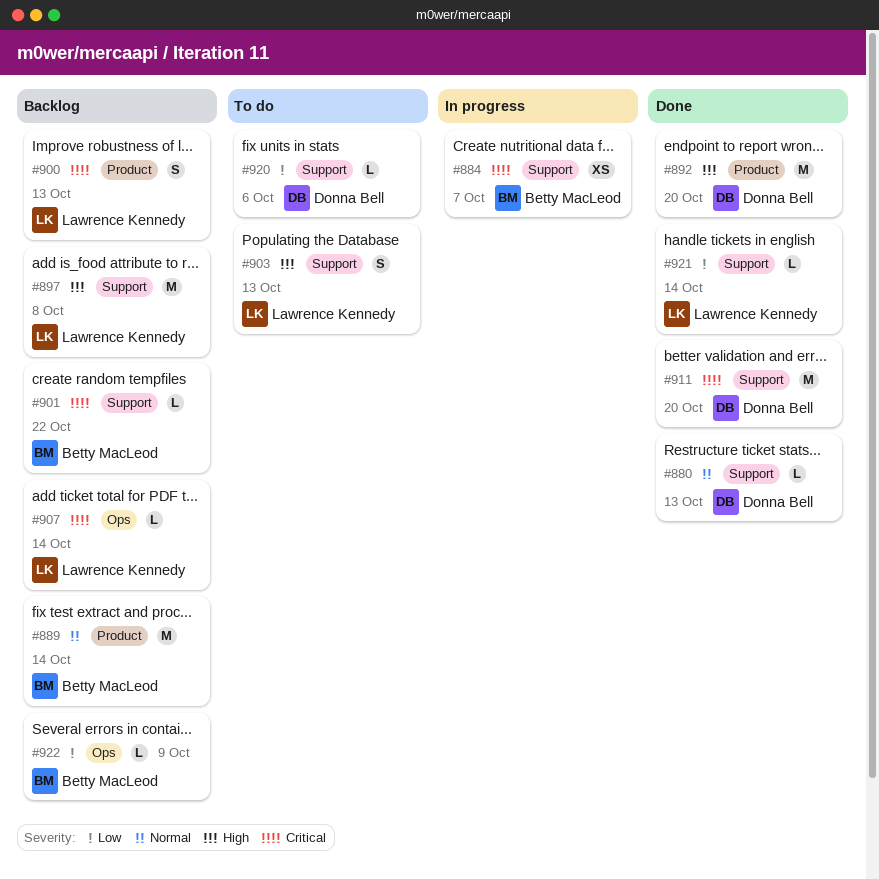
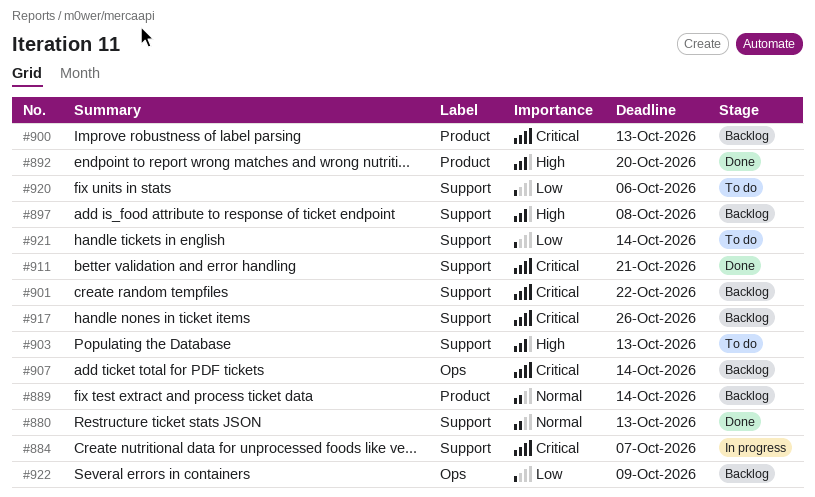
#911, due: Oct 20 -> Oct 21
#917: none -> present
#921, status: Done -> To do

